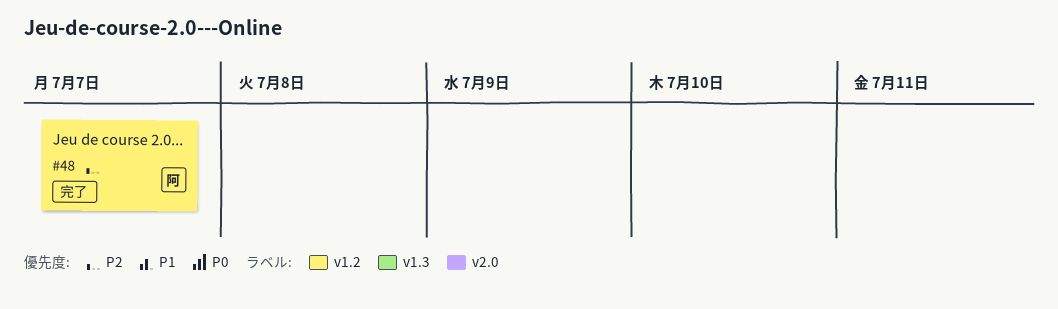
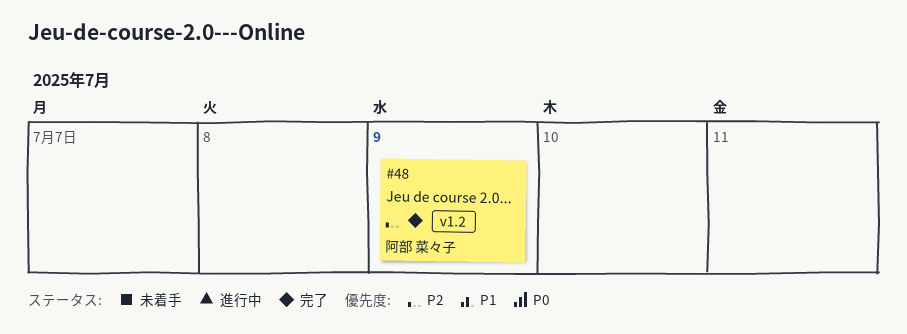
#48, due: Jul 7 -> Jul 9

